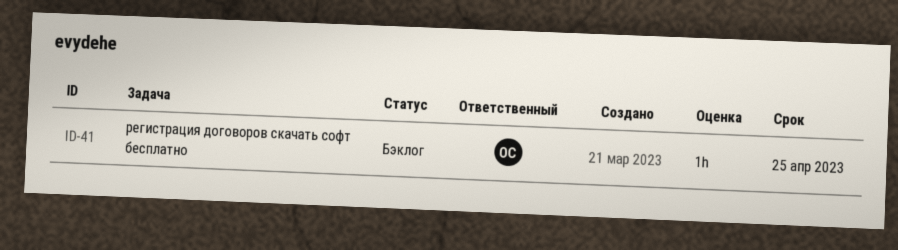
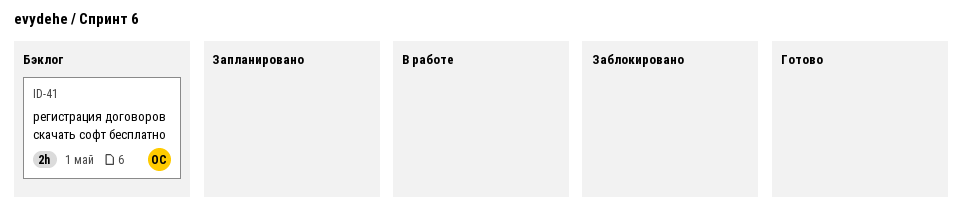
ID-41, estimate: 1h -> 2h
ID-41, due: Apr 25 -> May 1

